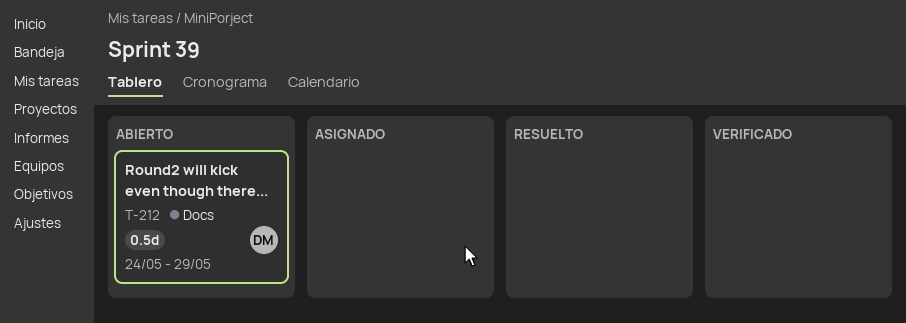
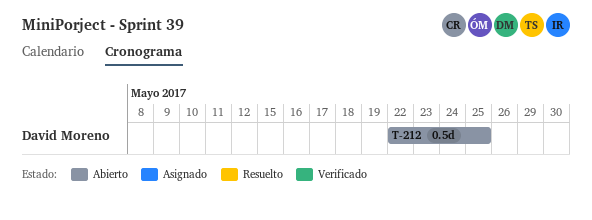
T-212, start: May 24 -> May 22
T-212, due: May 29 -> May 25

